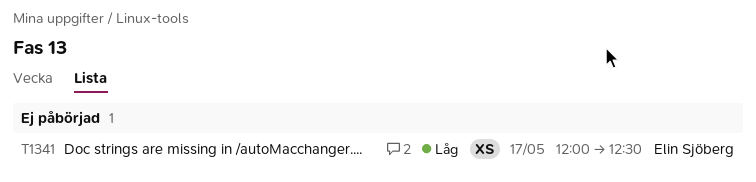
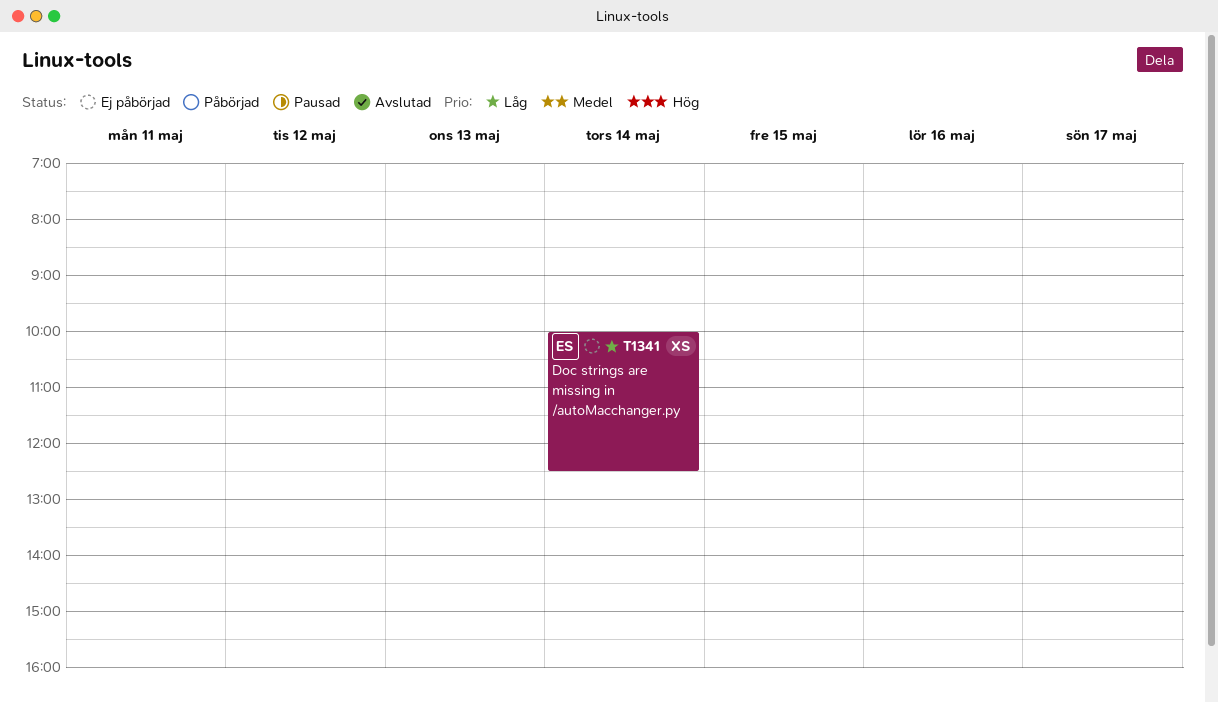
T1341, day: May 17 -> May 14
T1341, begins: 12:00 -> 10:00

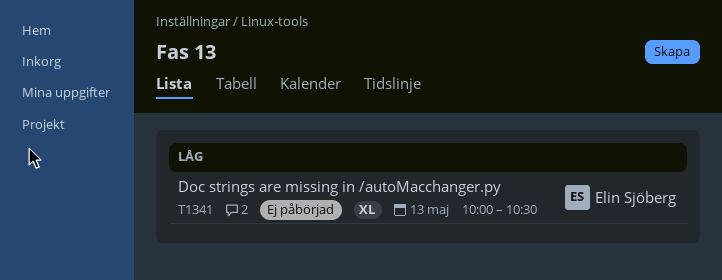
T1341, estimate: XS -> XL
T1341, day: May 14 -> May 13
T1341, ends: 12:30 -> 10:30

